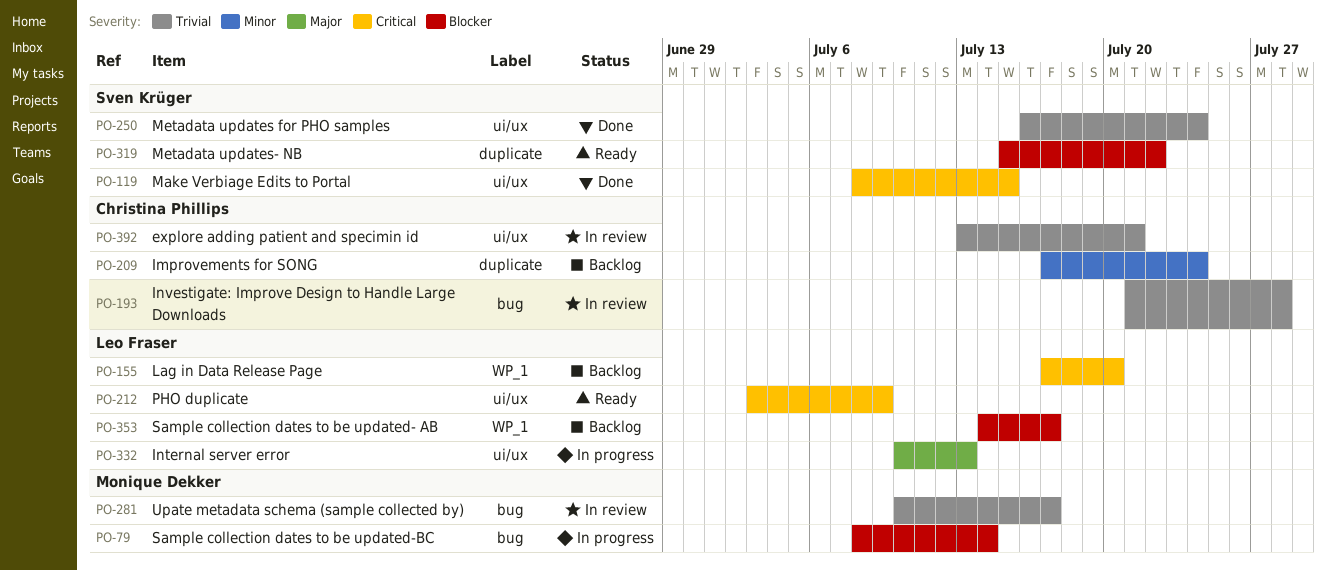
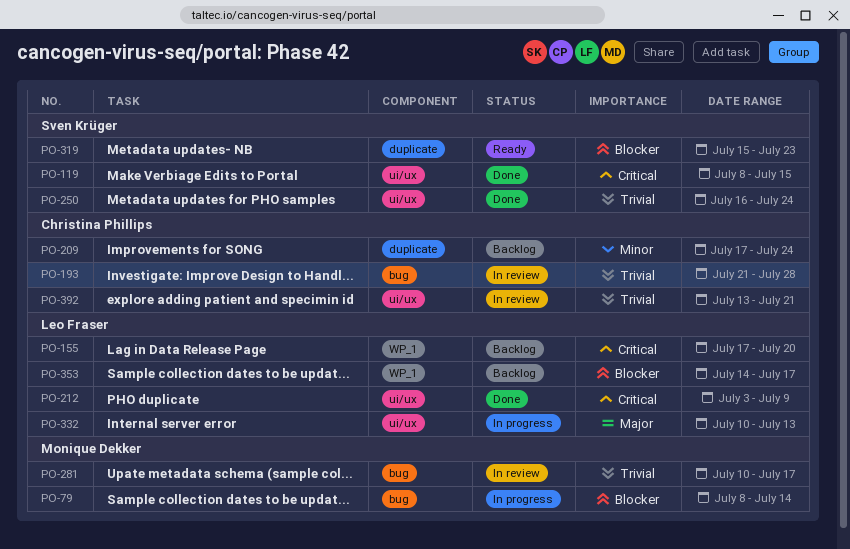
PO-212, status: Ready -> Done
PO-319, due: Jul 22 -> Jul 23

